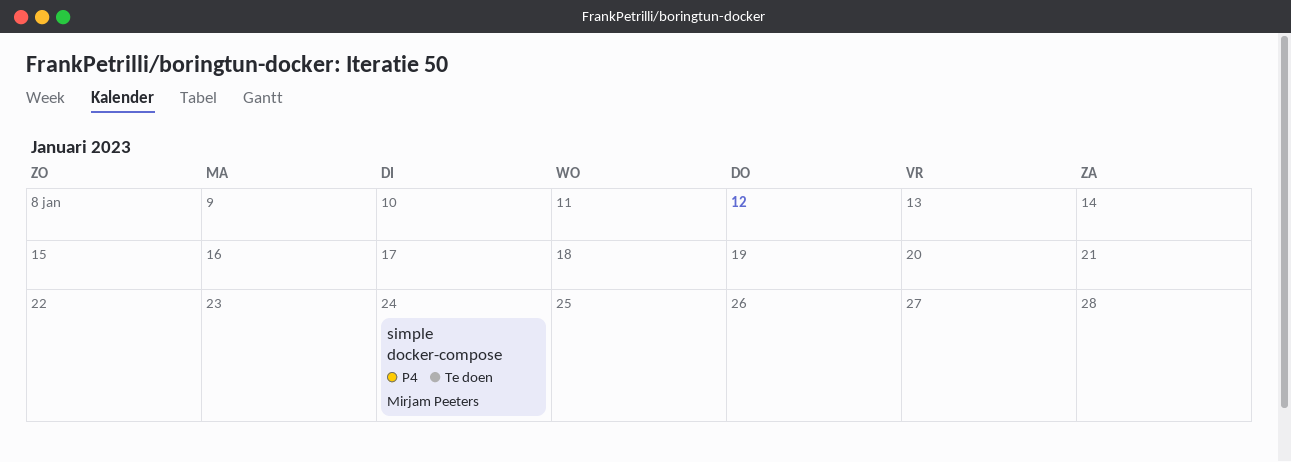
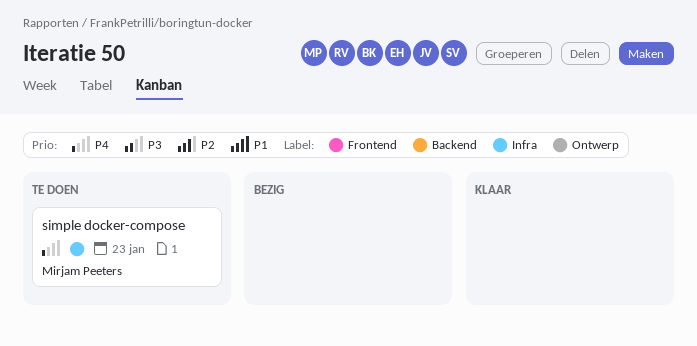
simple docker-compose, due: Jan 24 -> Jan 23

